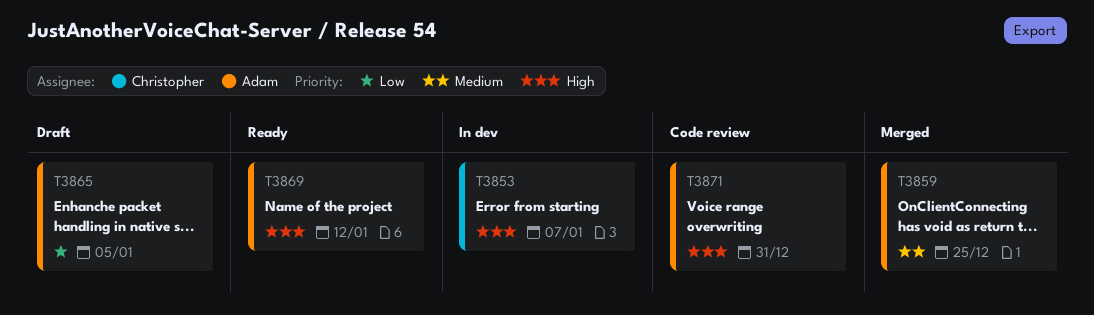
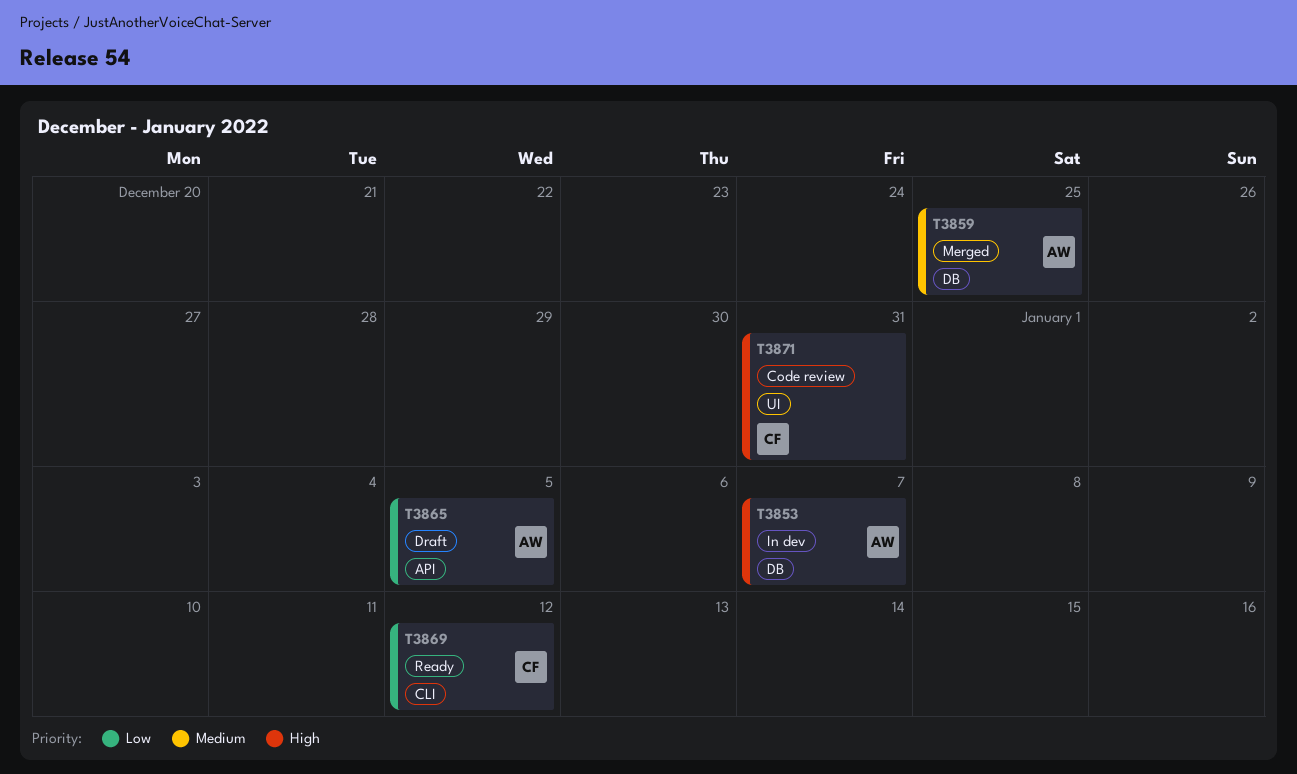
T3853, owner: Christopher -> Adam
T3869, owner: Adam -> Christopher
T3869, priority: High -> Low
T3871, owner: Adam -> Christopher

